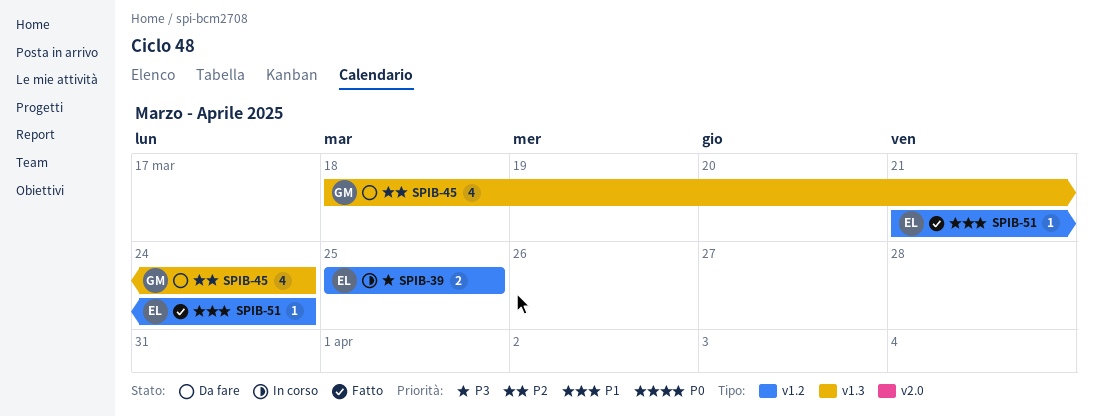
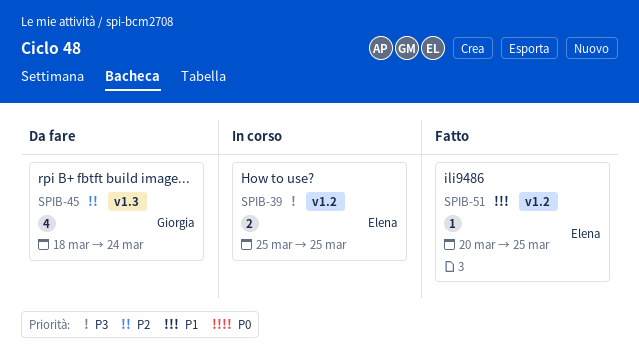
SPIB-51, start: Mar 21 -> Mar 20
SPIB-51, due: Mar 24 -> Mar 25

